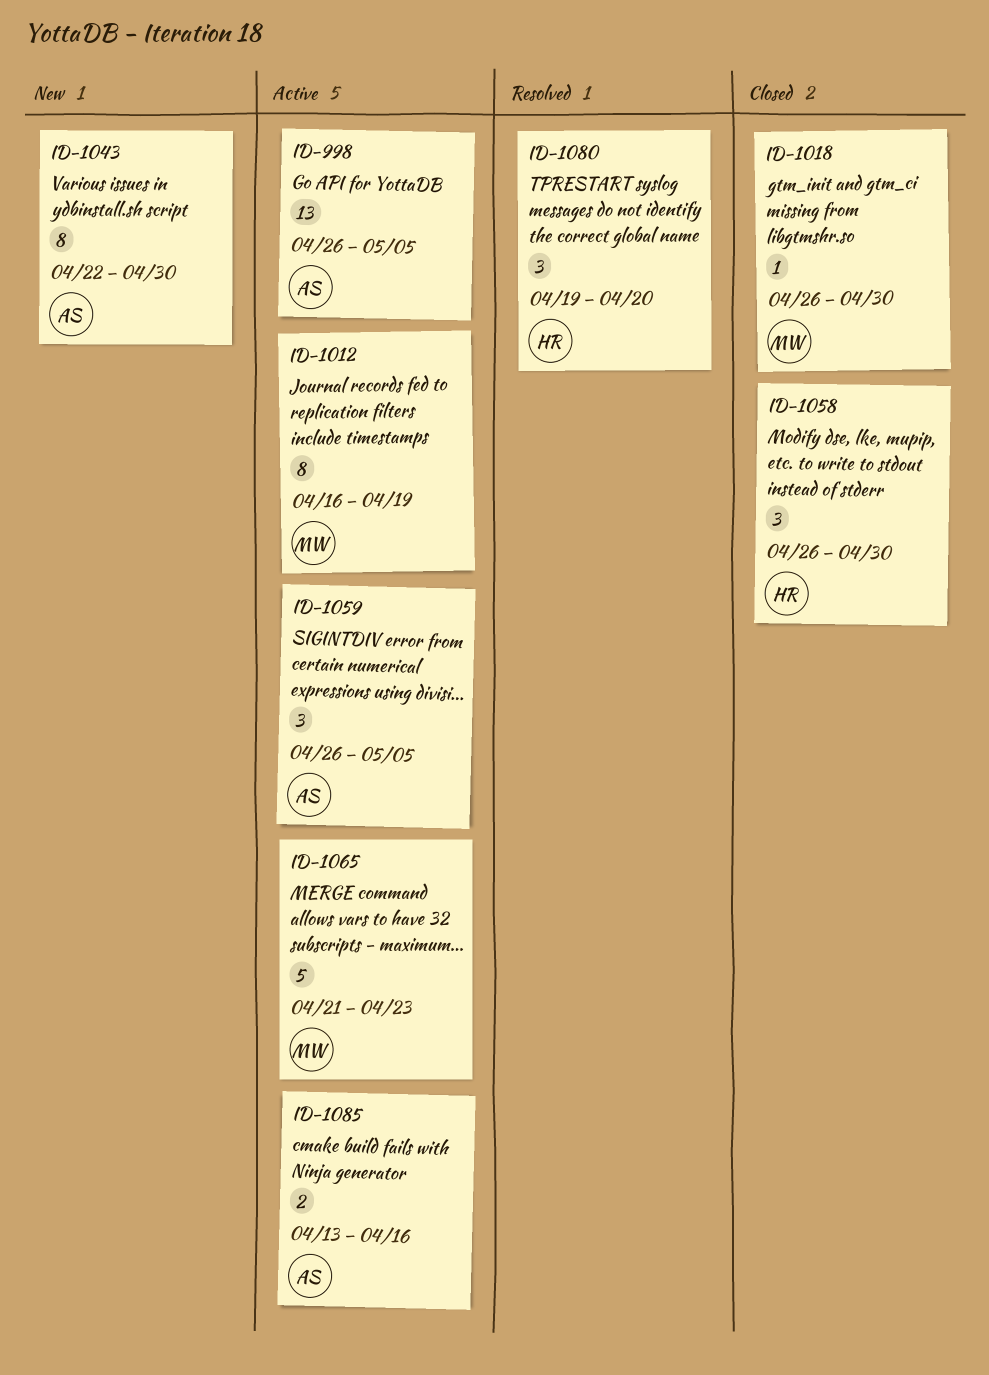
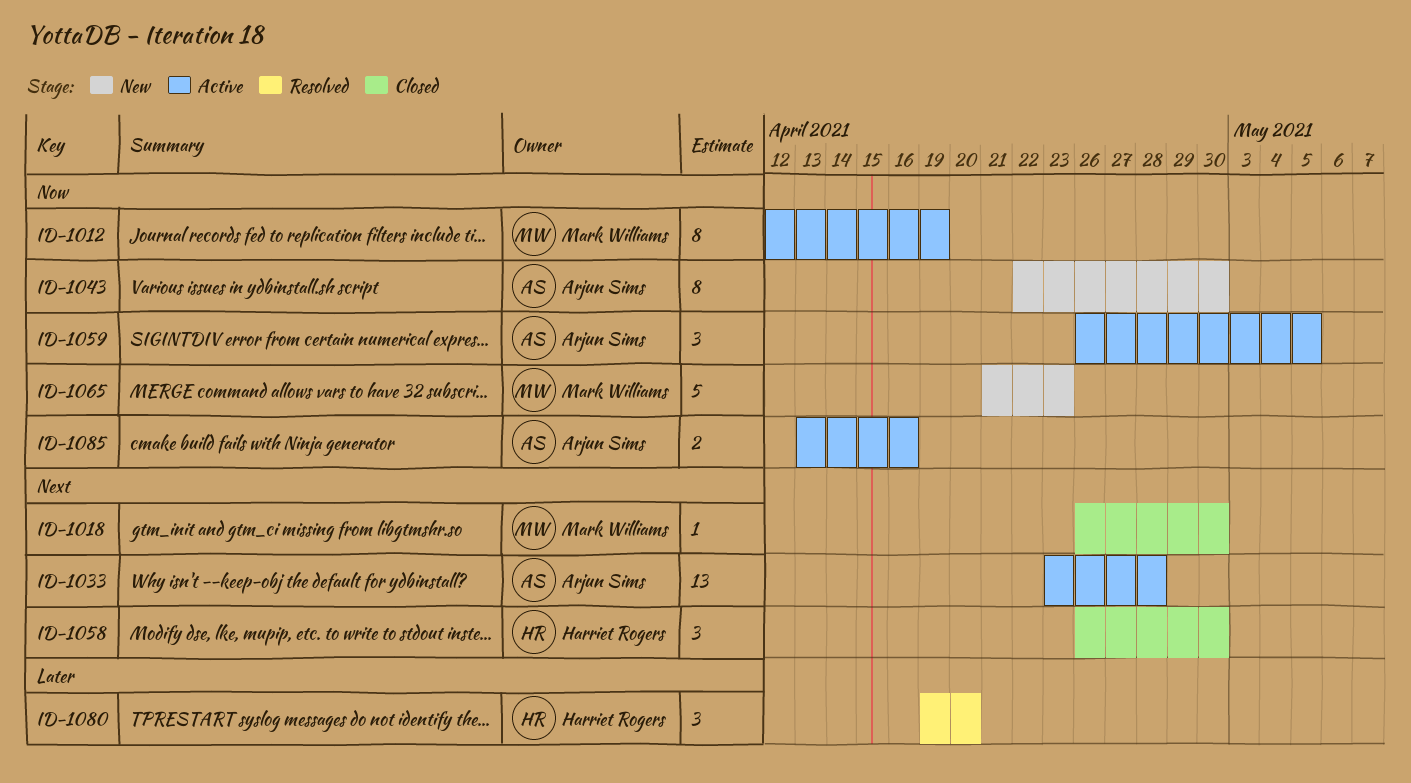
ID-998: present -> none
ID-1012, start: Apr 16 -> Apr 12
ID-1033: none -> present
ID-1065, status: Active -> New

